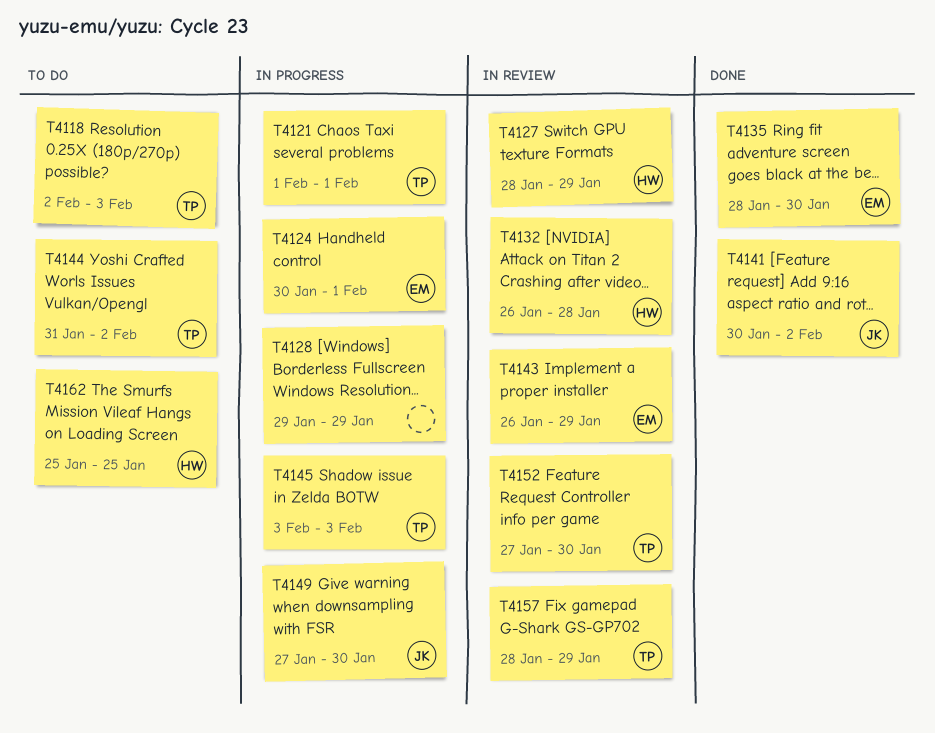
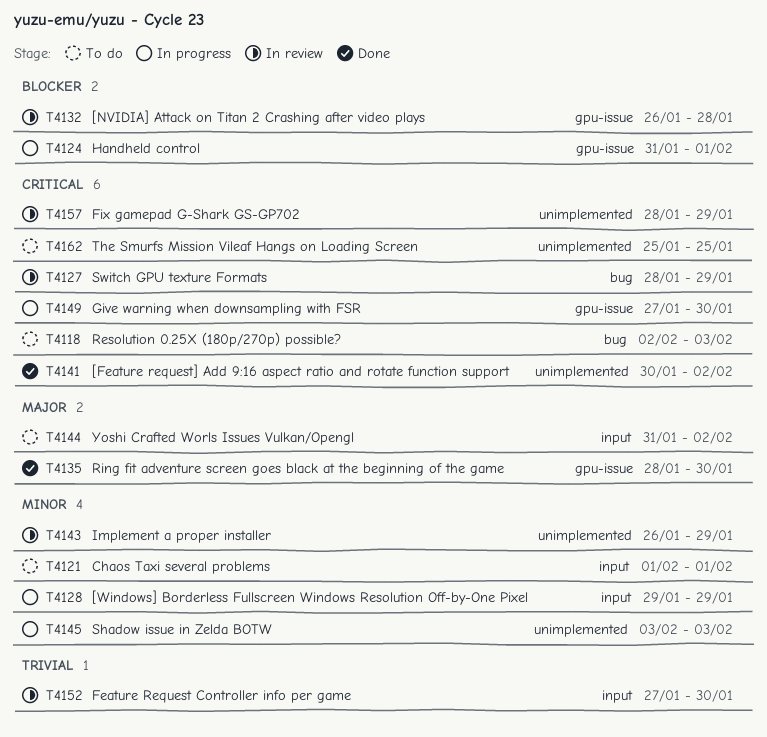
T4121, status: In progress -> To do
T4124, start: Jan 30 -> Jan 31

